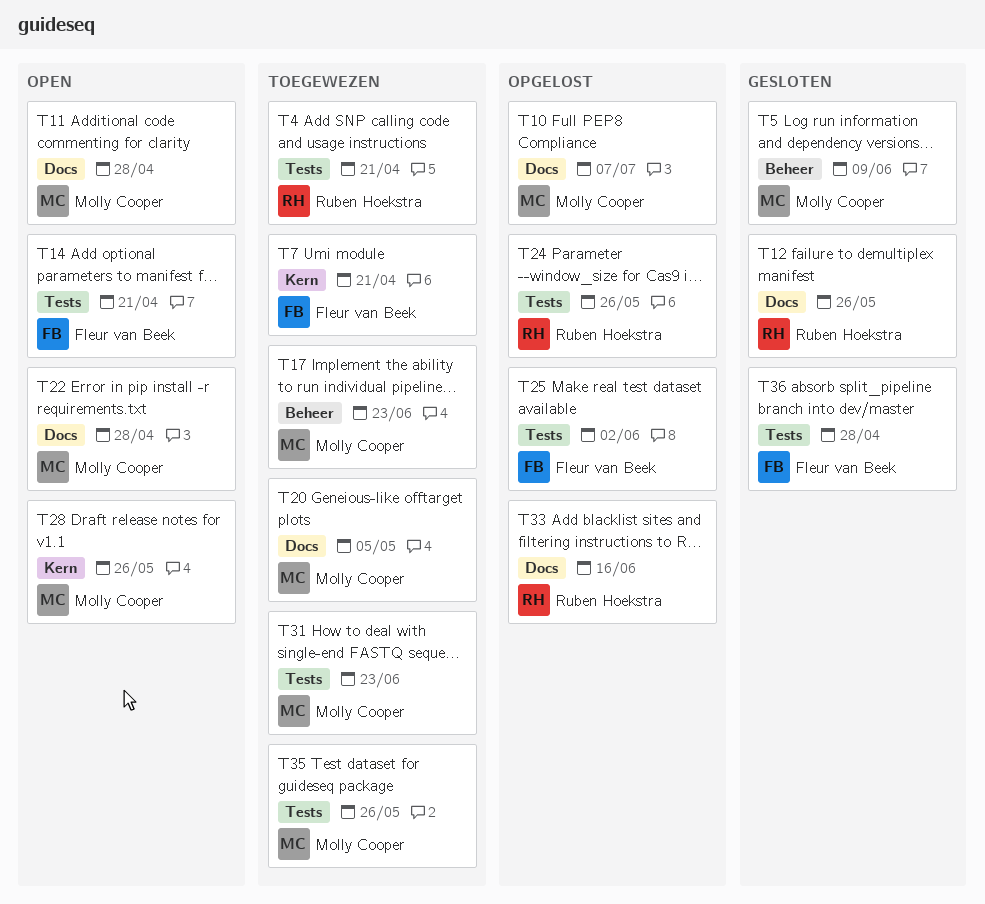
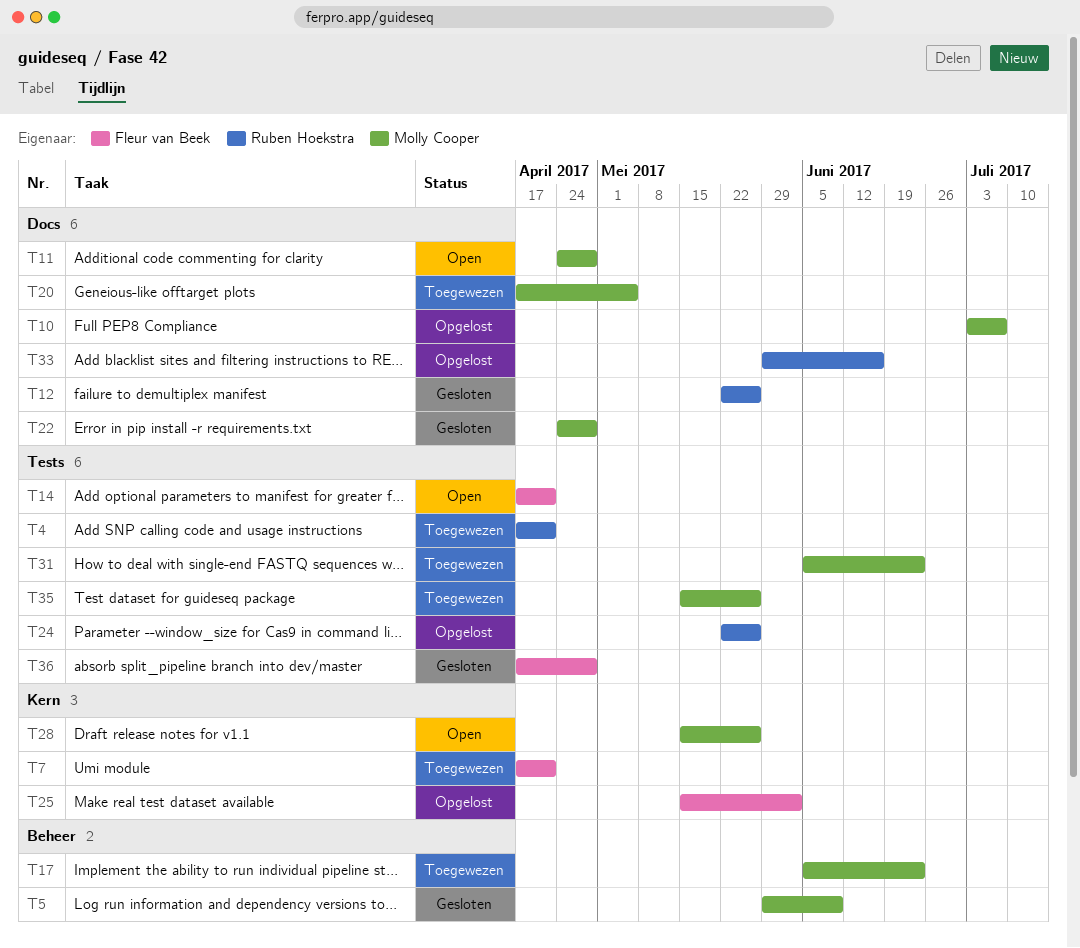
T22, status: Open -> Gesloten
T25, label: Tests -> Kern

